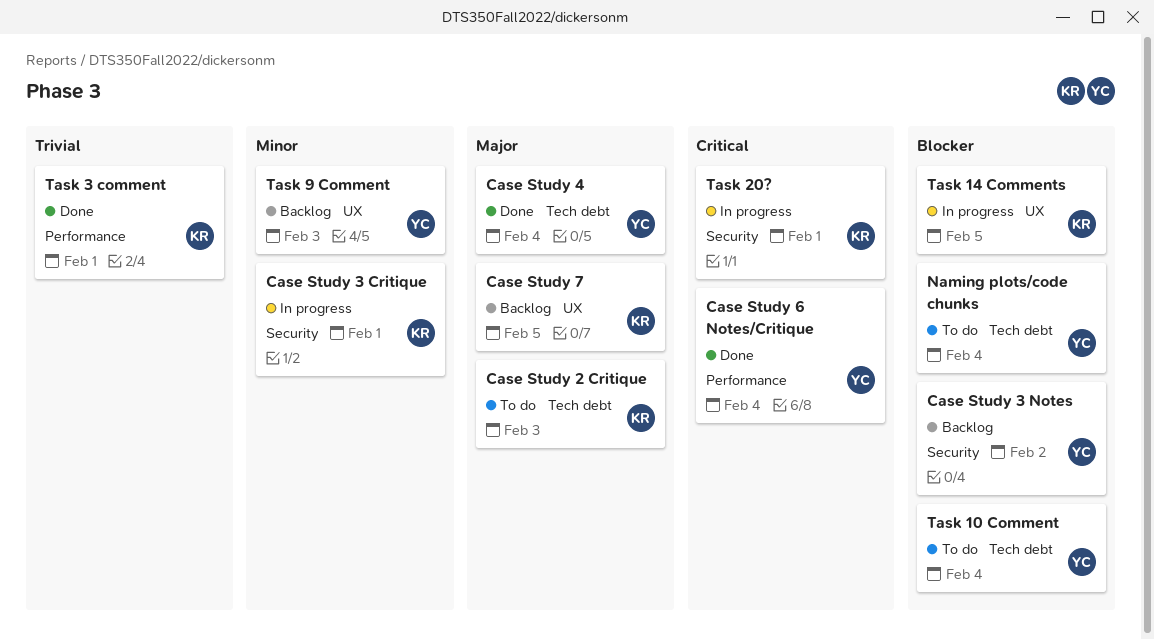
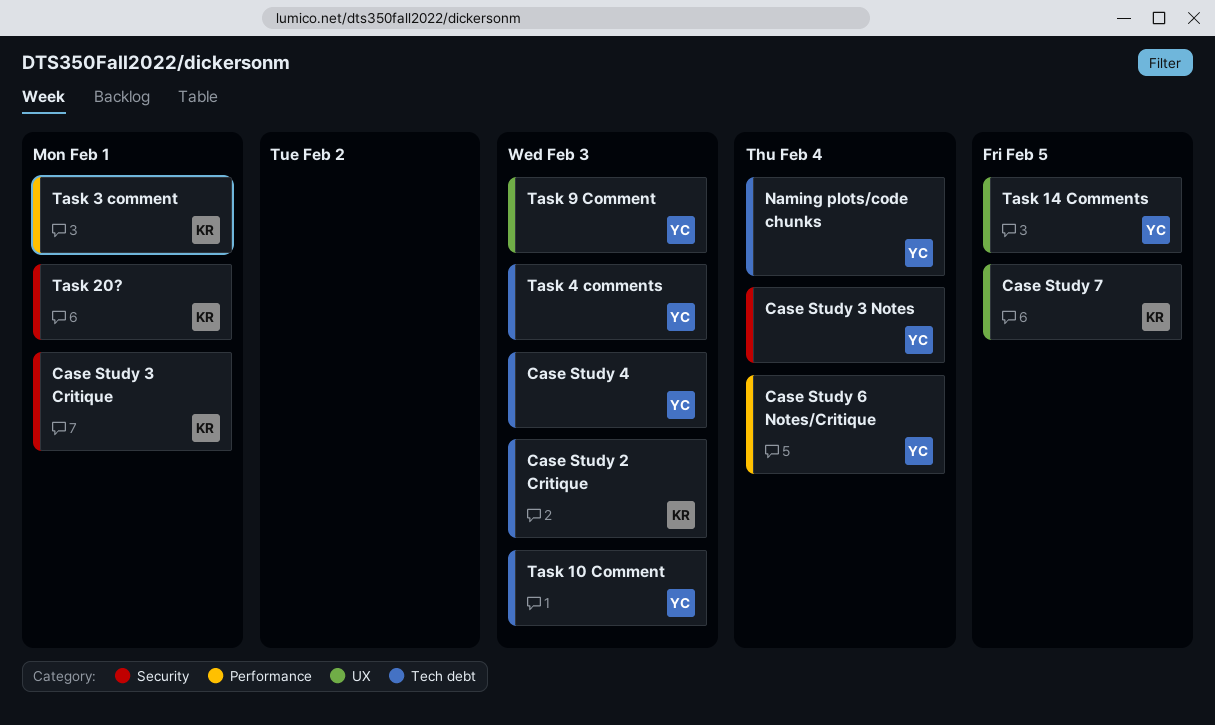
Case Study 3 Notes, due: Feb 2 -> Feb 4
Case Study 4, due: Feb 4 -> Feb 3
Task 10 Comment, due: Feb 4 -> Feb 3
Task 14 Comments, owner: KR -> YC
Task 4 comments: none -> present

